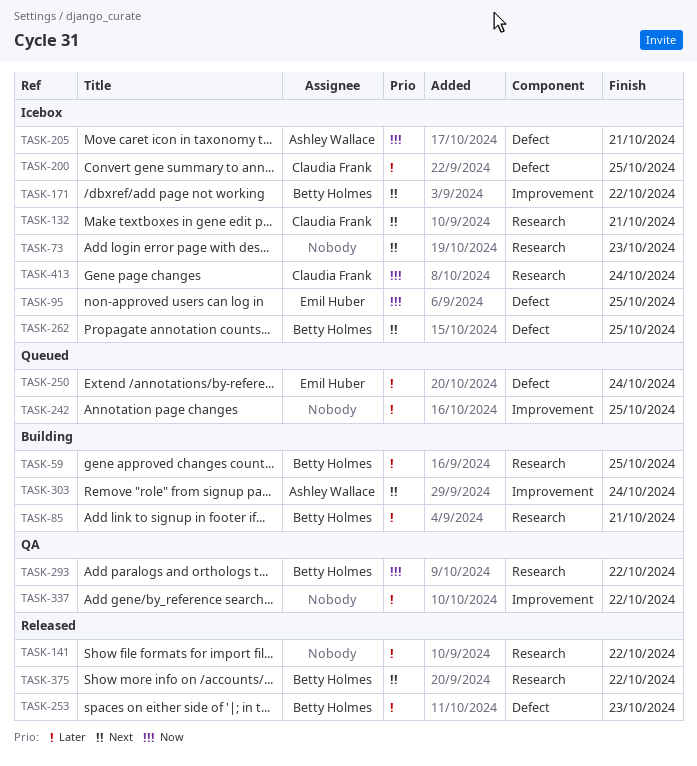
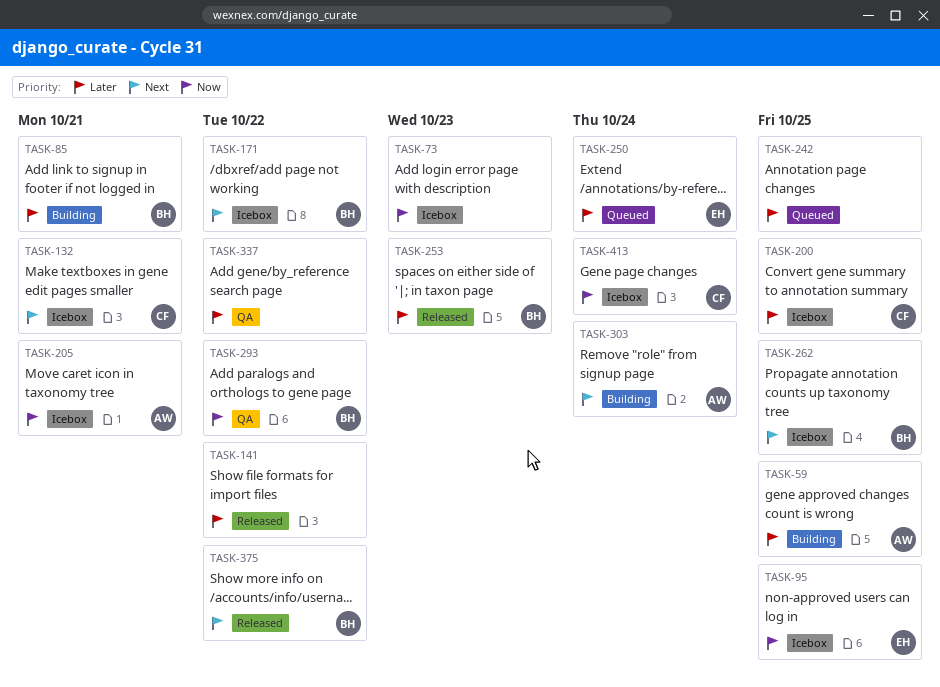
TASK-59, owner: Betty Holmes -> Ashley Wallace
TASK-73, priority: Next -> Now

